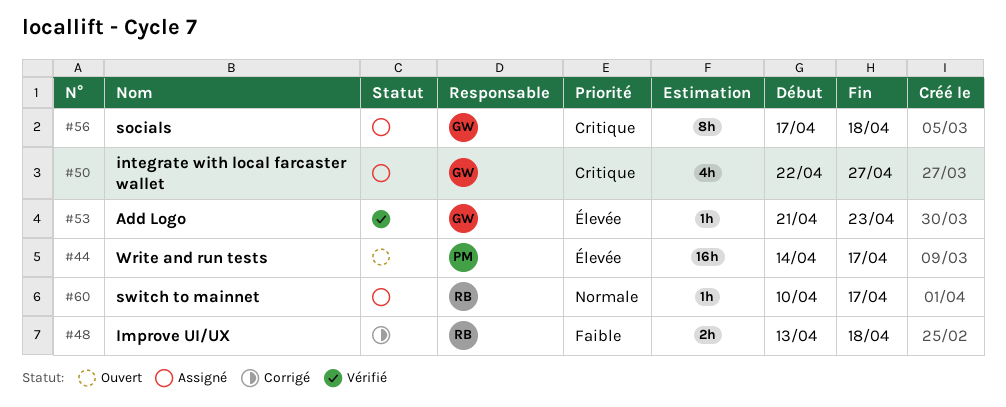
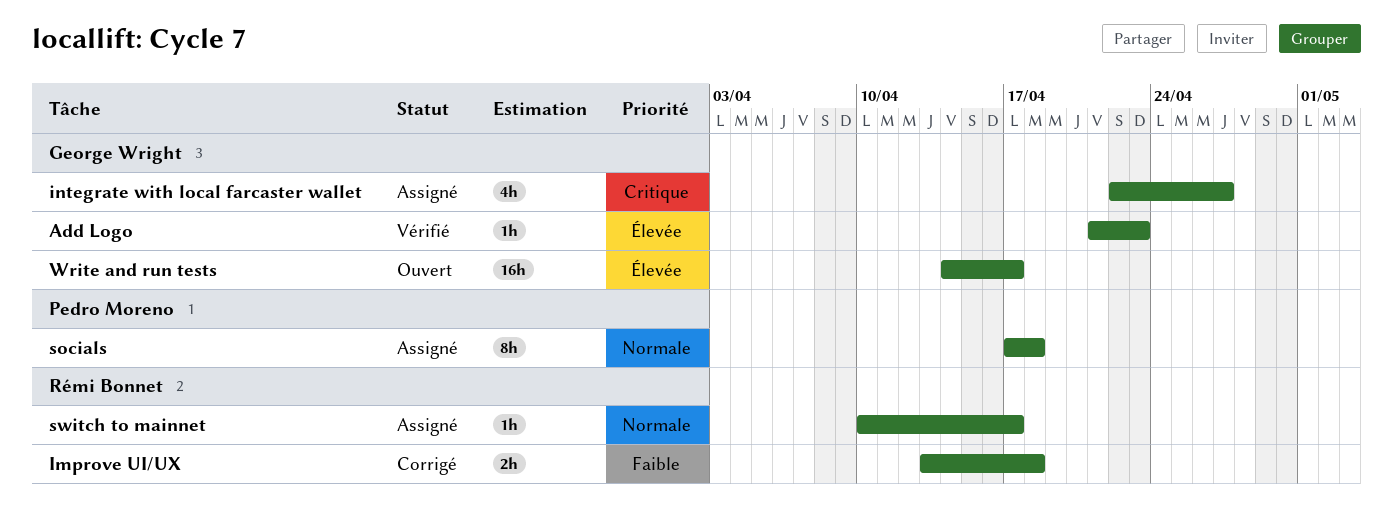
socials, owner: George Wright -> Pedro Moreno
socials, priority: Critique -> Normale
Write and run tests, owner: Pedro Moreno -> George Wright

